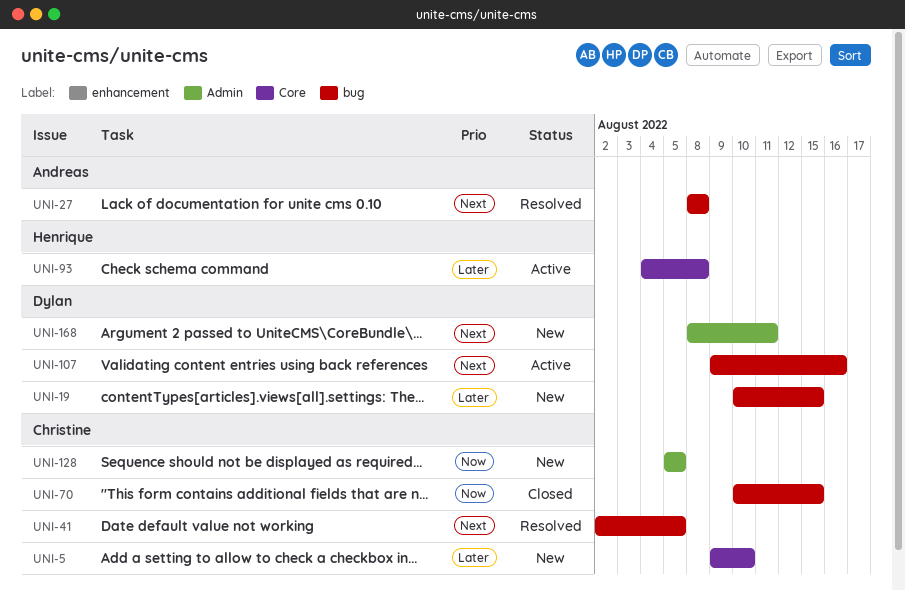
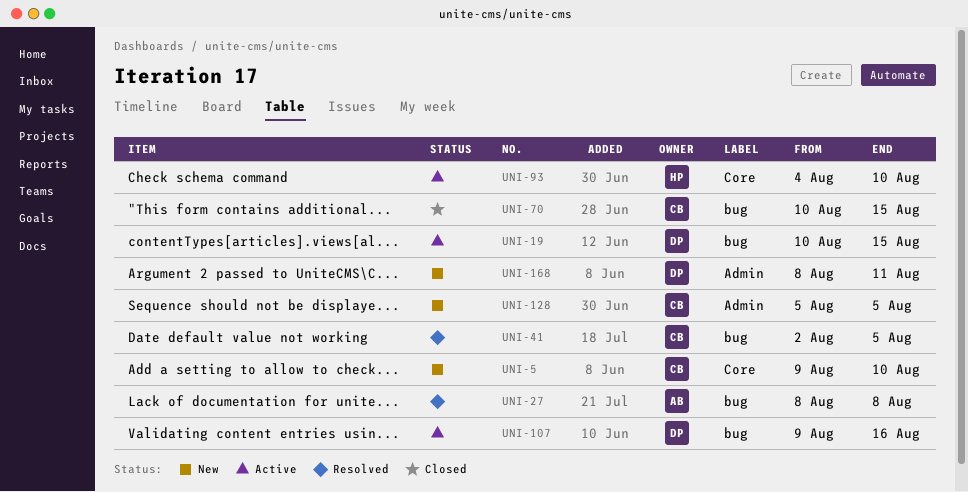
UNI-19, status: New -> Active
UNI-93, due: Aug 8 -> Aug 10

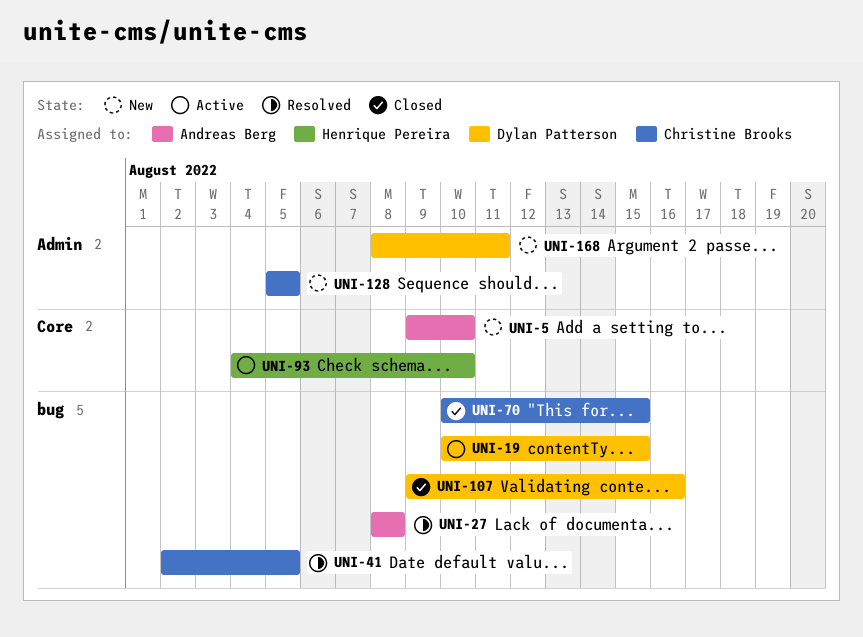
UNI-5, owner: Christine Brooks -> Andreas Berg
UNI-107, status: Active -> Closed

